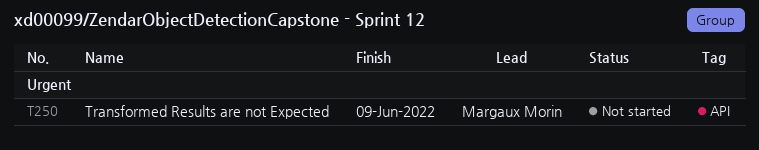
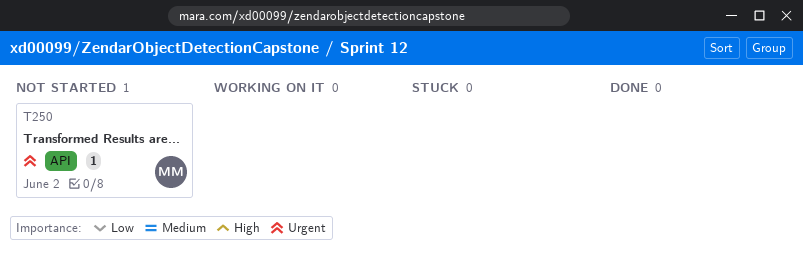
T250, due: Jun 9 -> Jun 2

